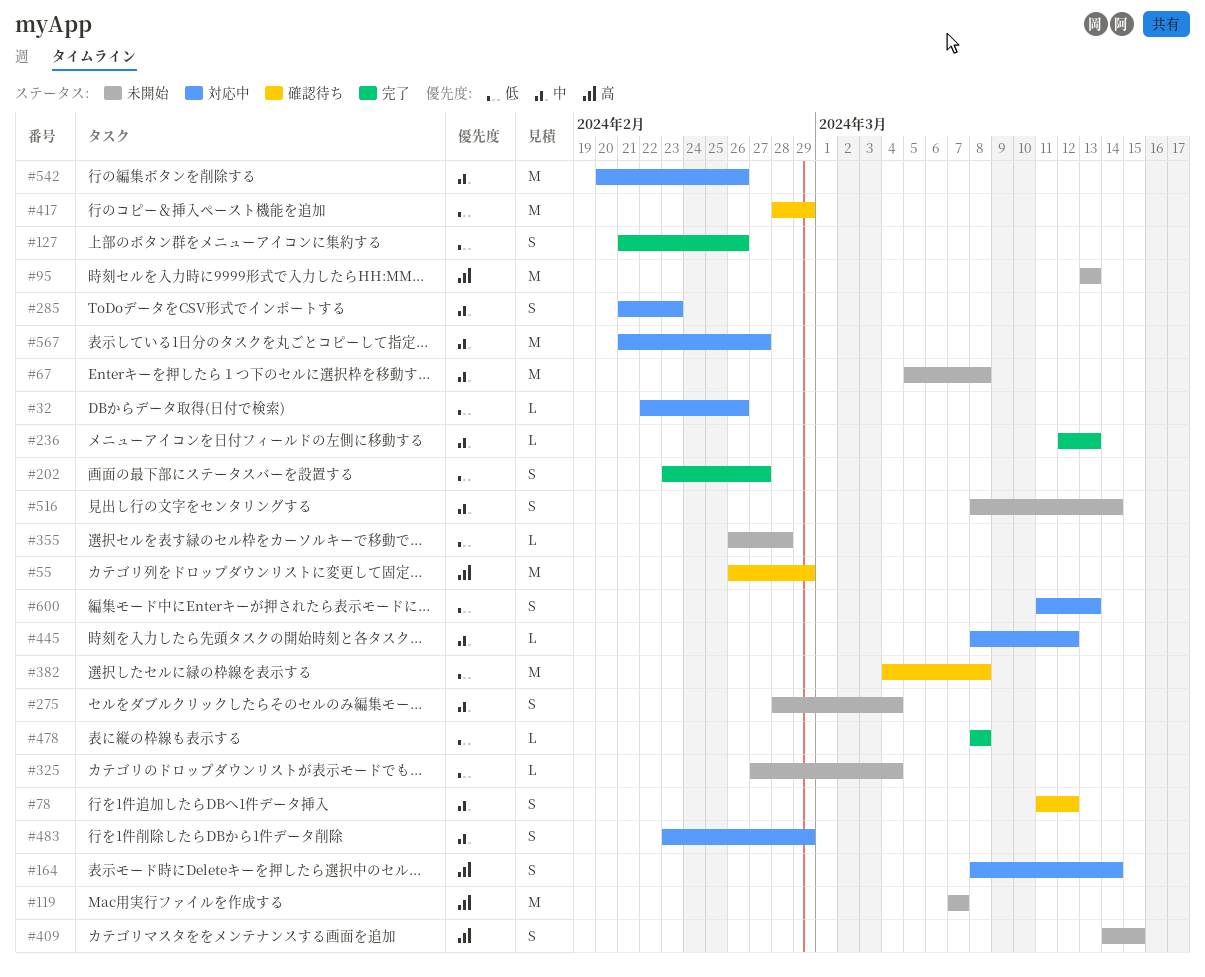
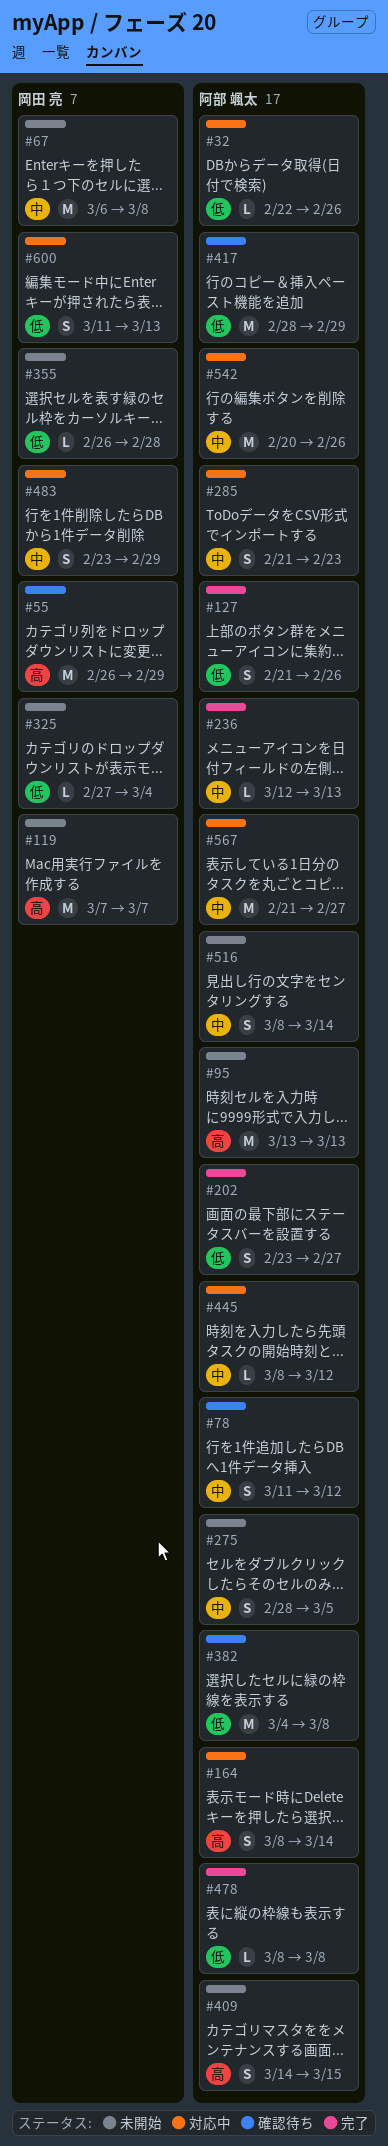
#67, start: Mar 5 -> Mar 6
#275, due: Mar 4 -> Mar 5

